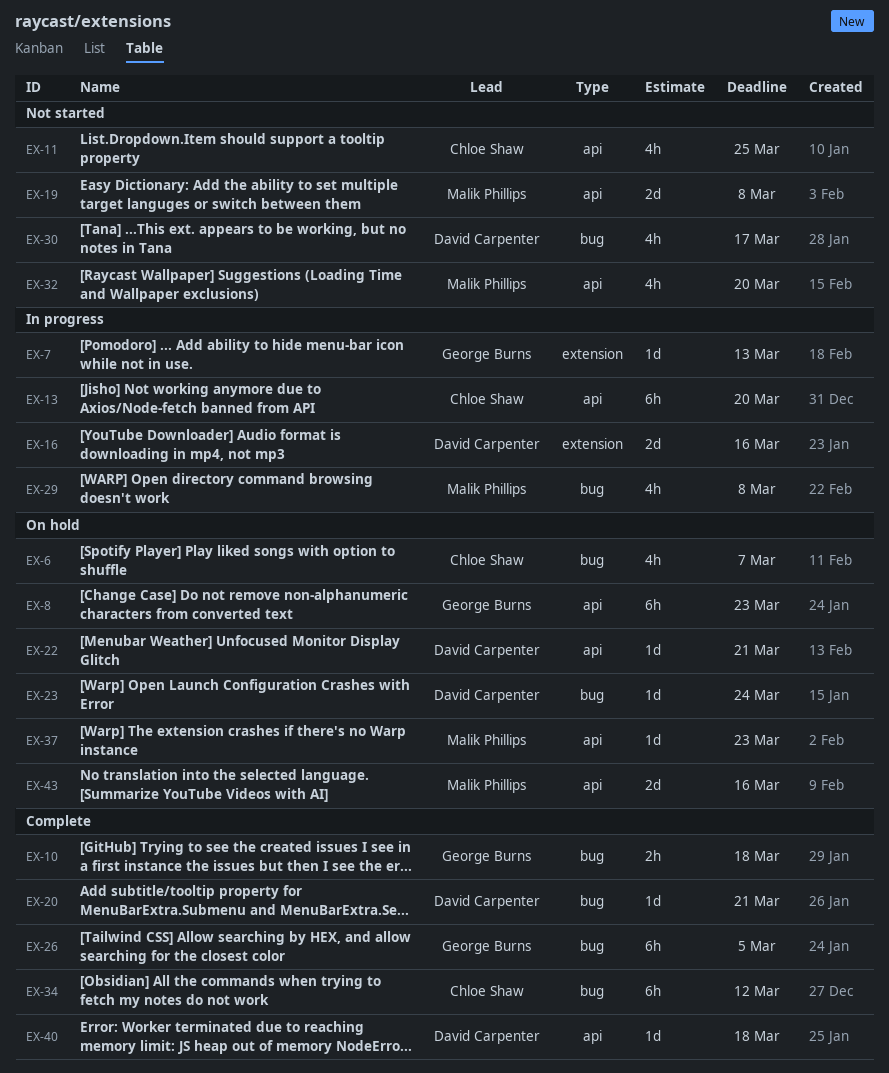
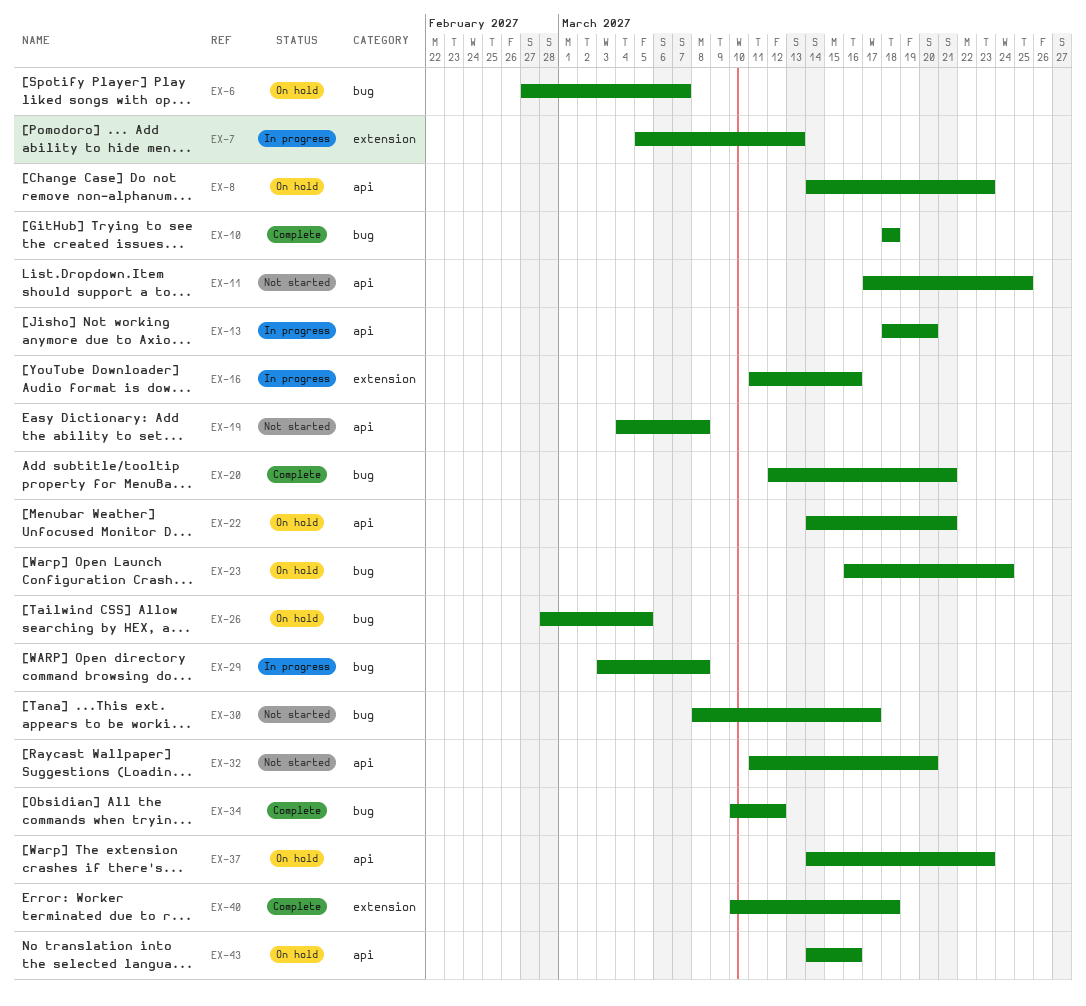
EX-26, status: Complete -> On hold
EX-40, label: api -> extension

